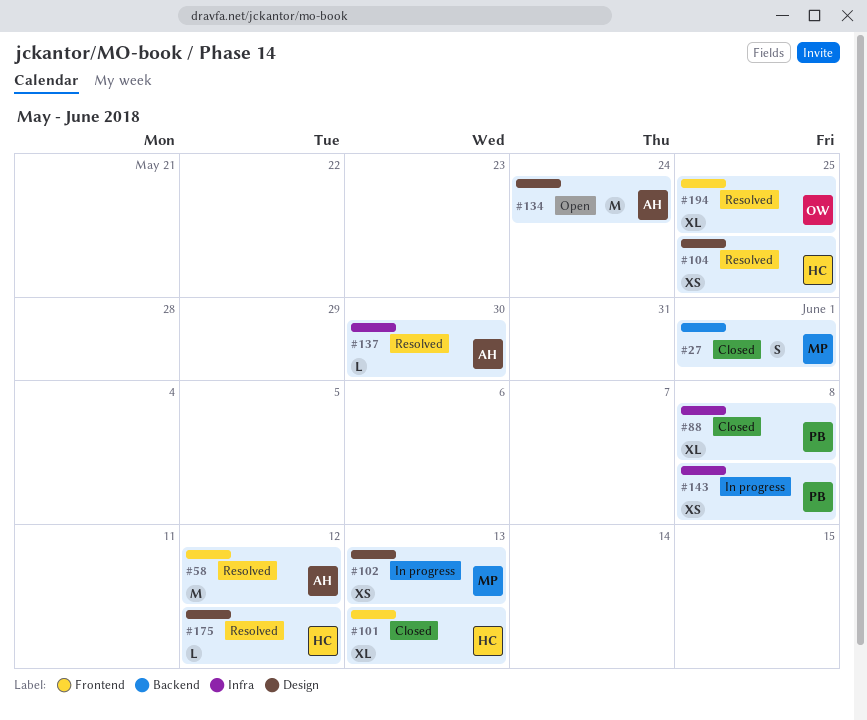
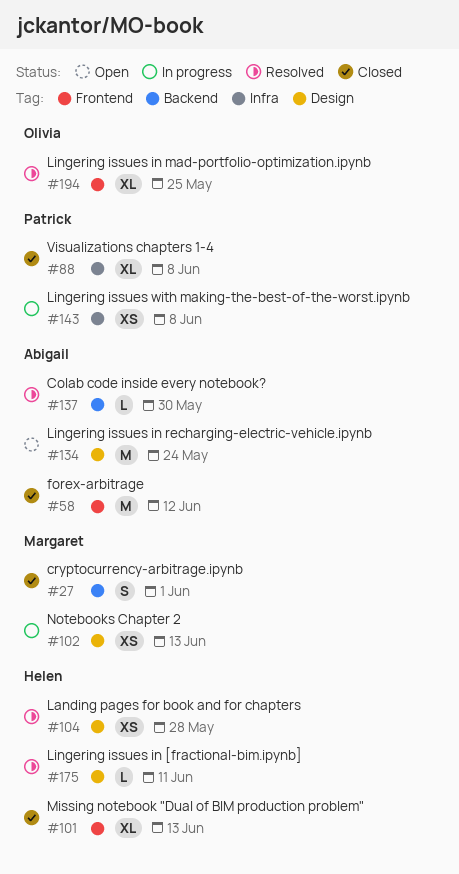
#58, status: Resolved -> Closed
#104, due: May 25 -> May 28
#137, label: Infra -> Backend
#175, due: Jun 12 -> Jun 11

